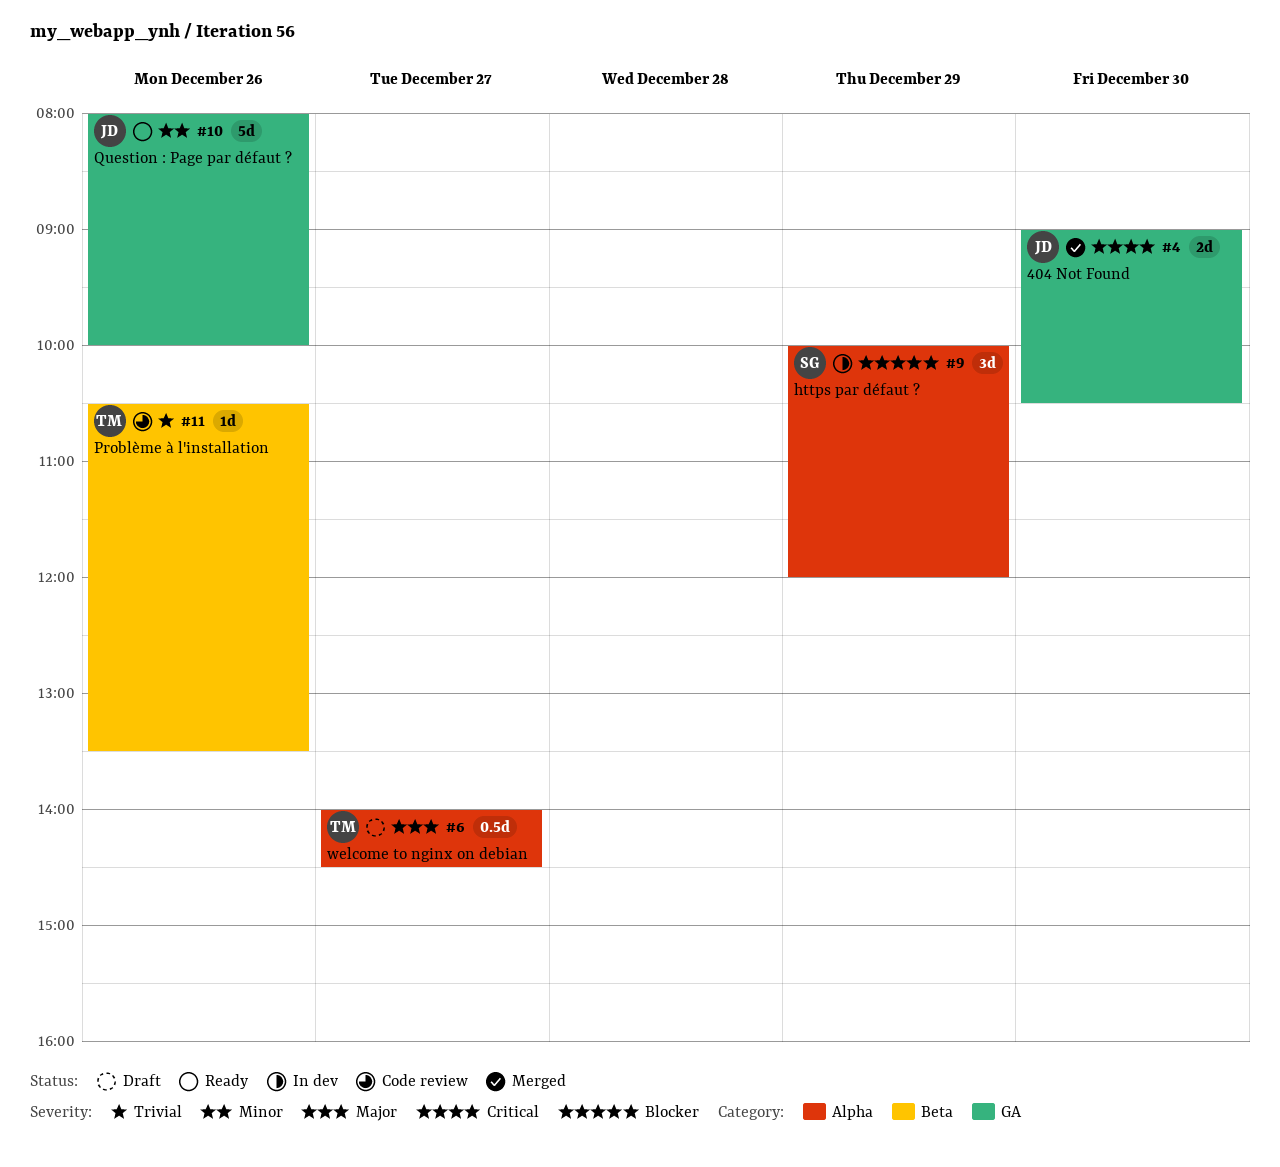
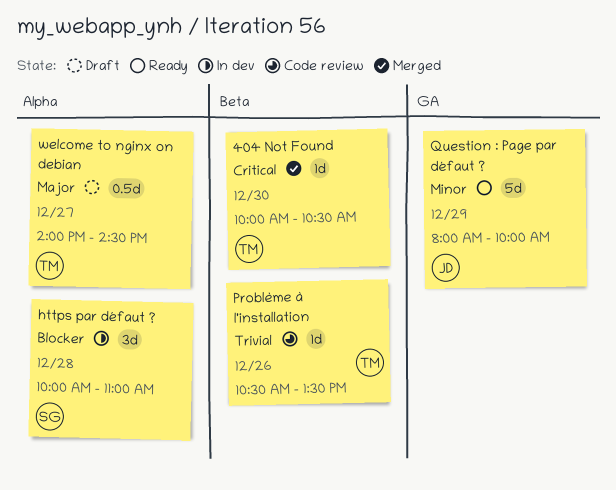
404 Not Found, owner: JD -> TM
404 Not Found, label: GA -> Beta
404 Not Found, estimate: 2d -> 1d
404 Not Found, begins: 09:00 -> 10:00
https par défaut ?, day: Dec 29 -> Dec 28
https par défaut ?, ends: 12:00 -> 11:00
Question : Page par défaut ?, day: Dec 26 -> Dec 29

